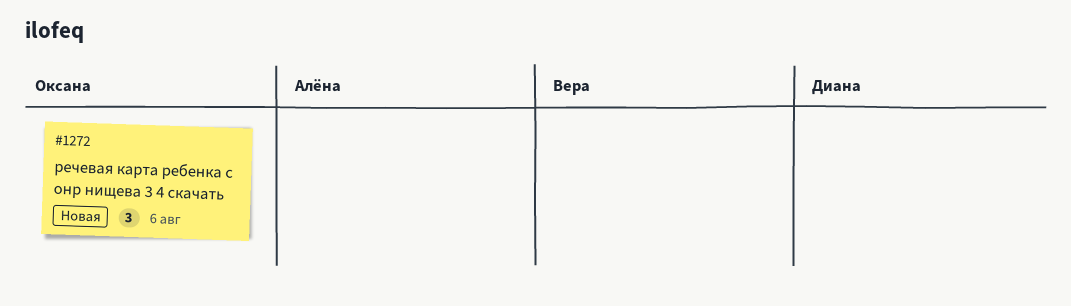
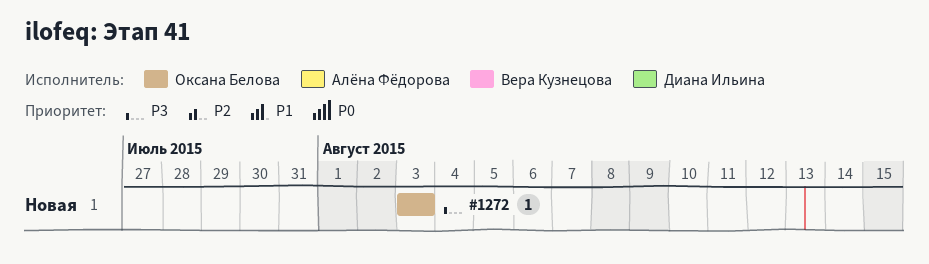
#1272, estimate: 3 -> 1
#1272, due: Aug 6 -> Aug 3

